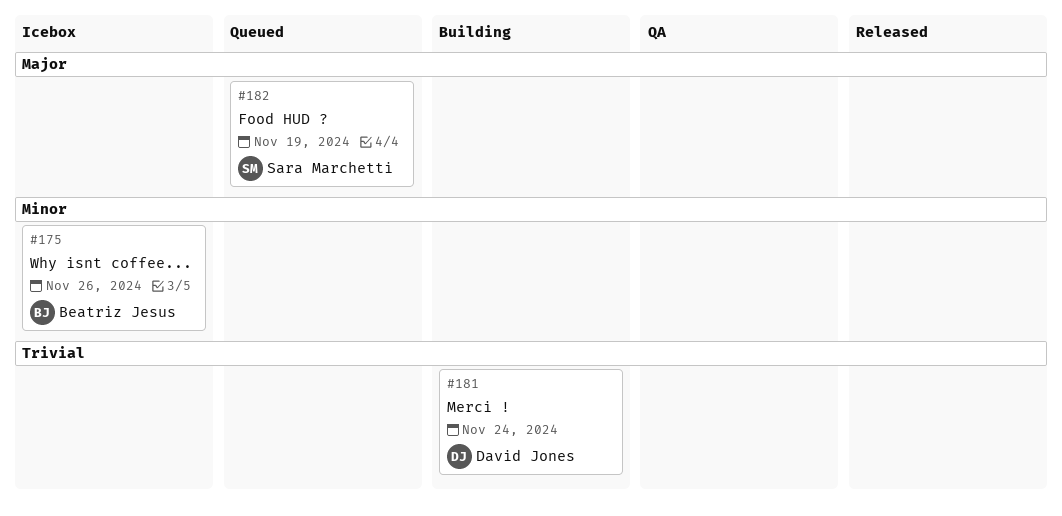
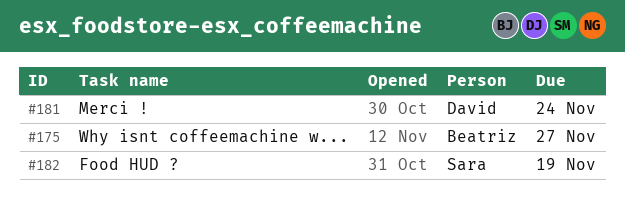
#175, due: Nov 26 -> Nov 27

